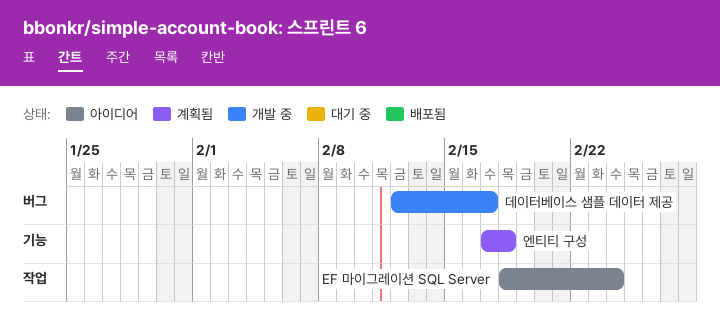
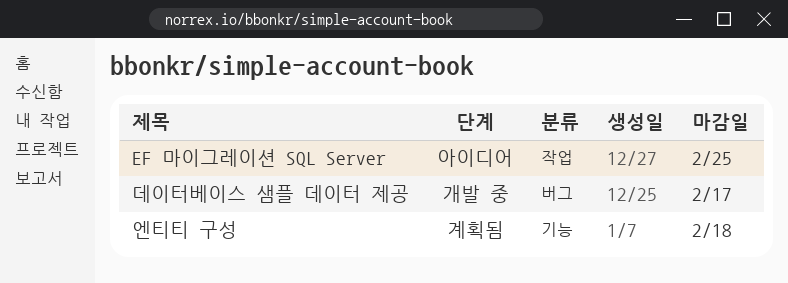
EF 마이그레이션 SQL Server, due: Feb 24 -> Feb 25

